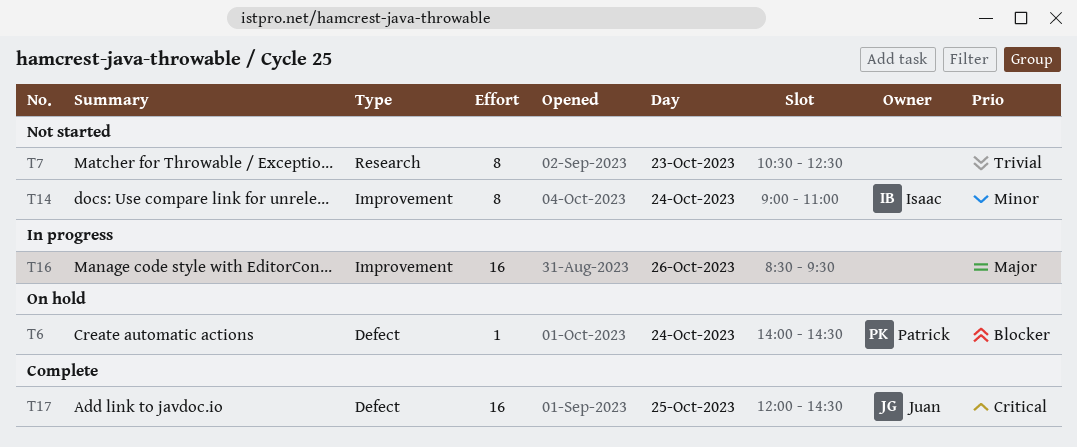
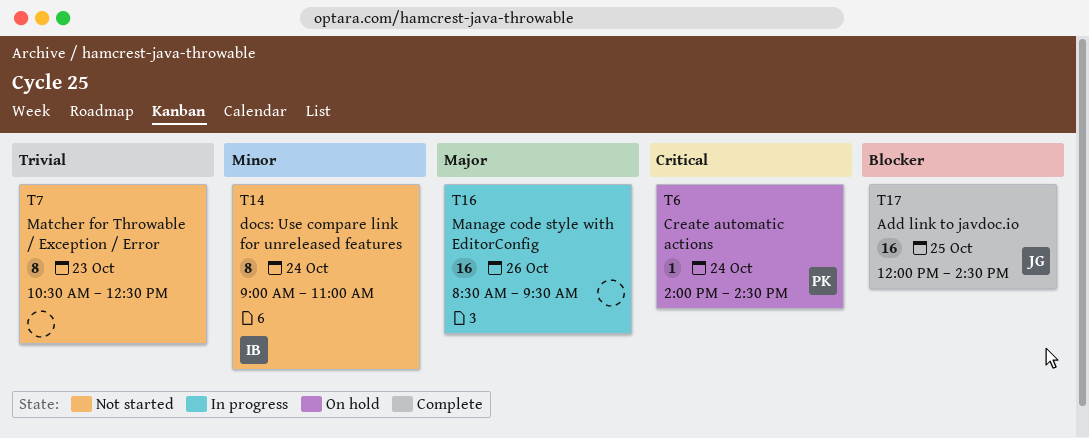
T6, priority: Blocker -> Critical
T17, priority: Critical -> Blocker

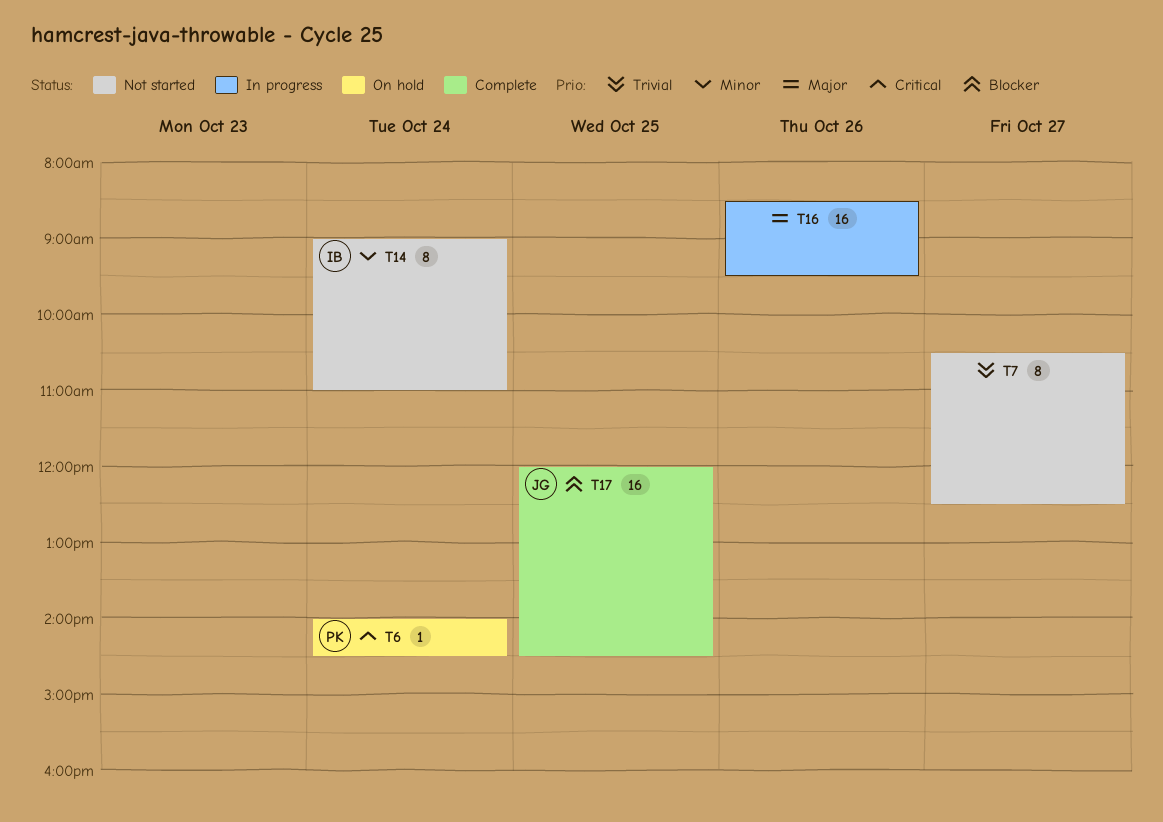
T7, day: Oct 23 -> Oct 27

